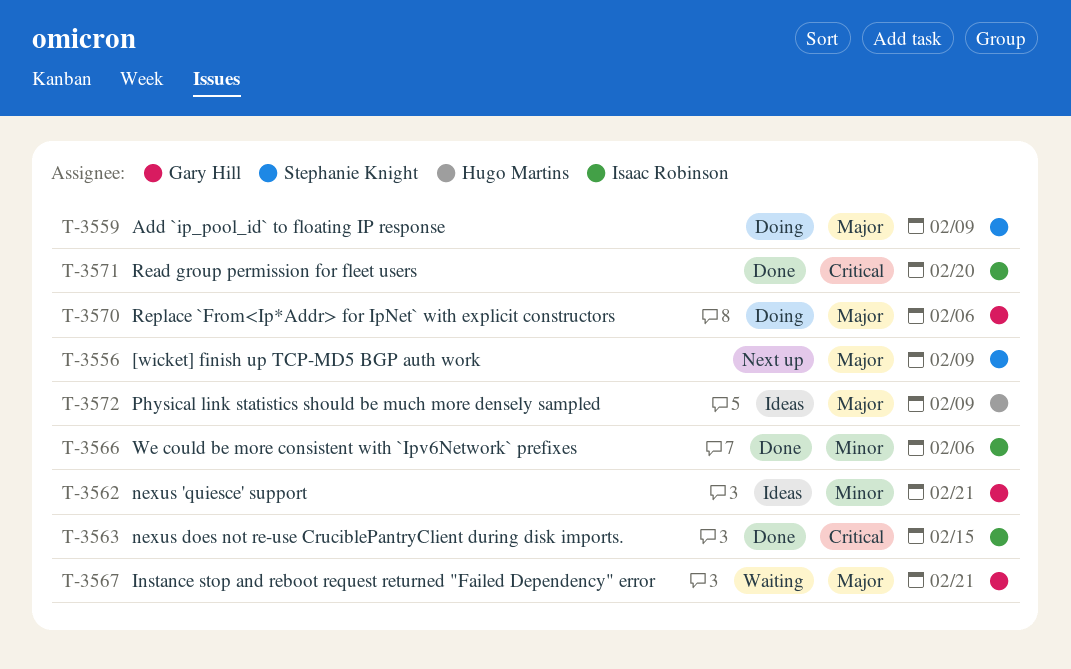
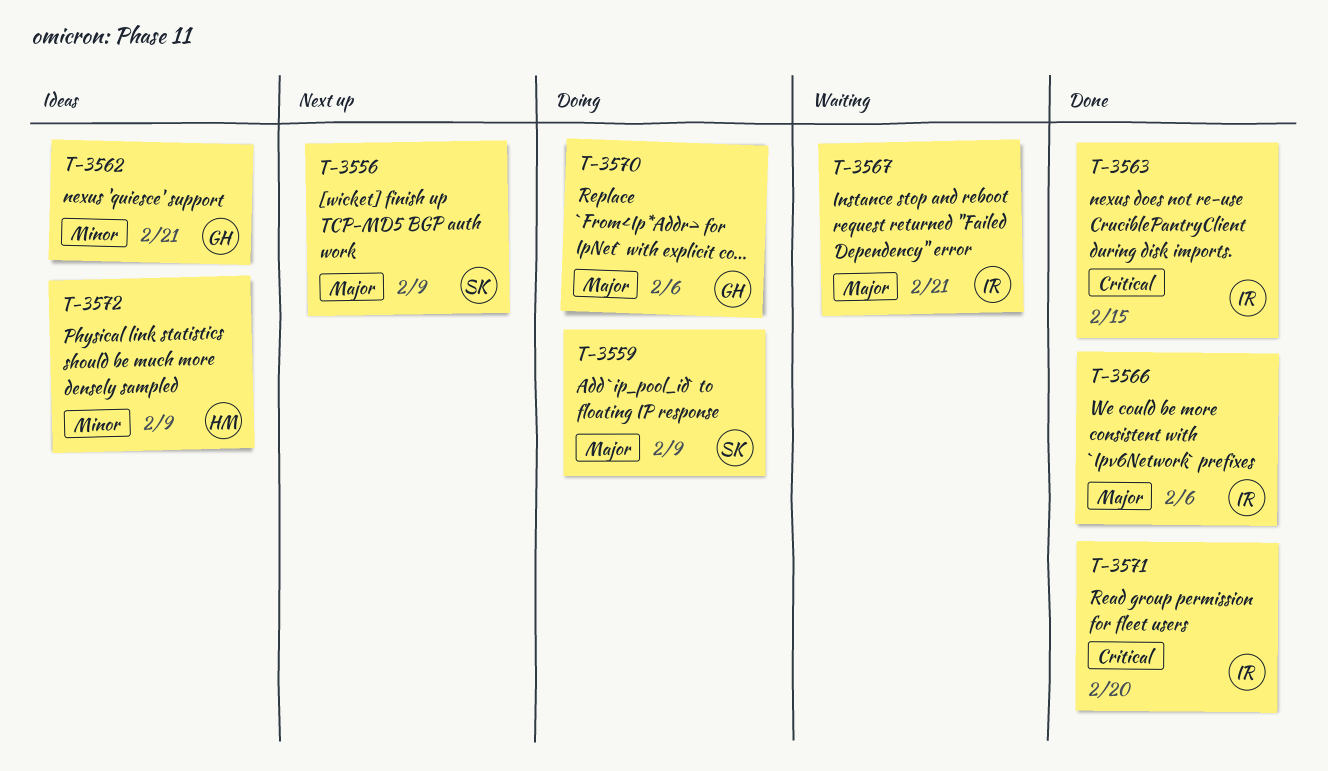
T-3566, priority: Minor -> Major
T-3567, owner: Gary Hill -> Isaac Robinson
T-3572, priority: Major -> Minor

